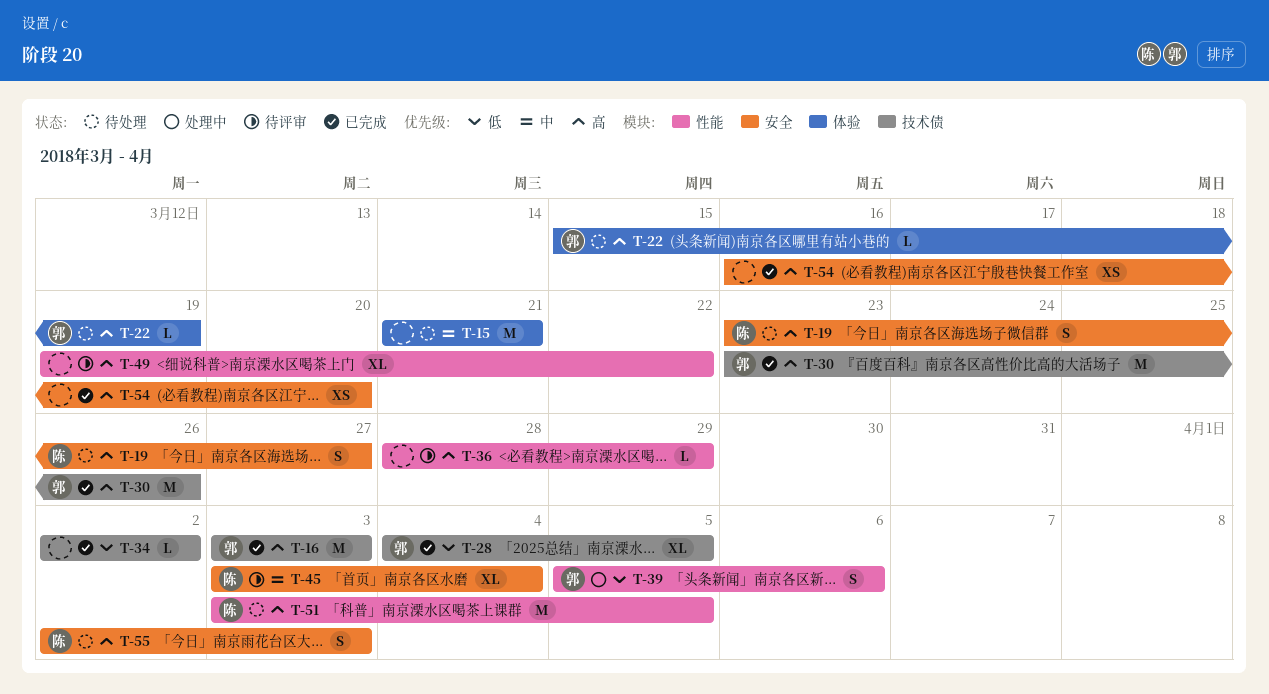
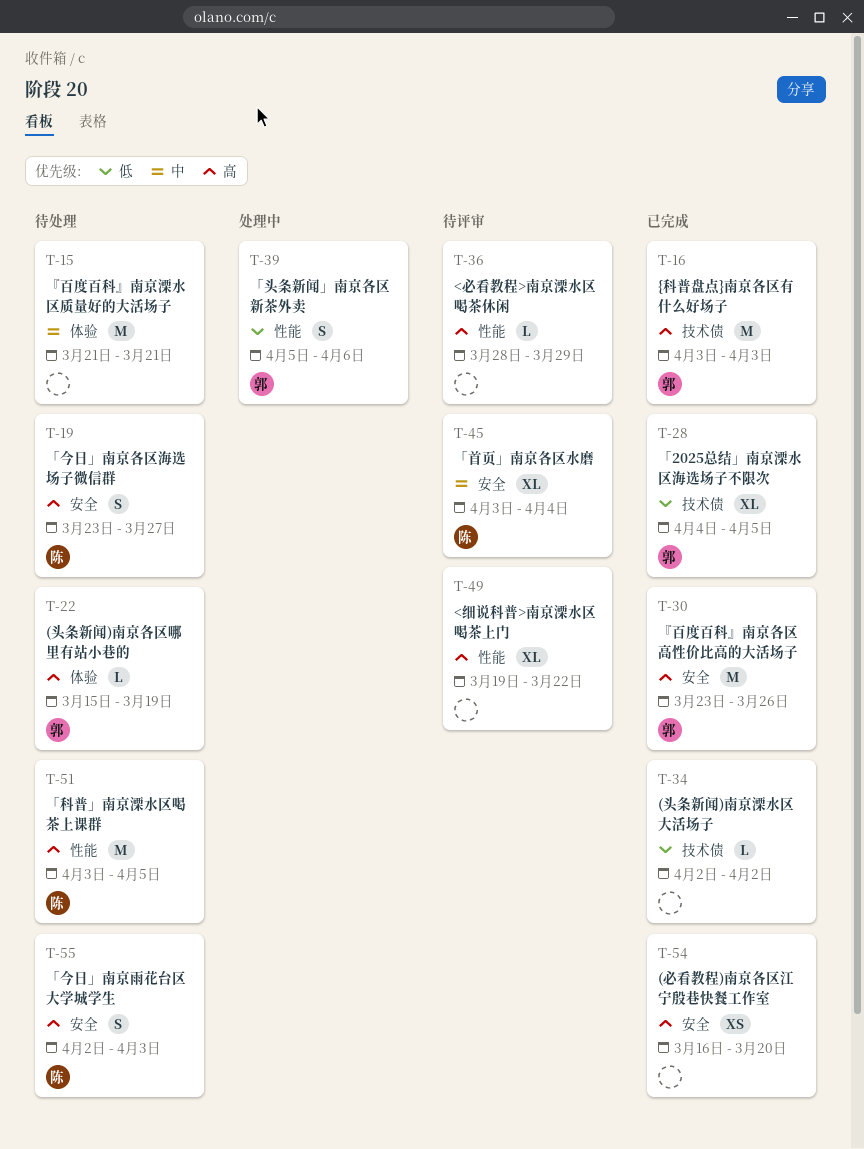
T-30, label: 技术债 -> 安全

